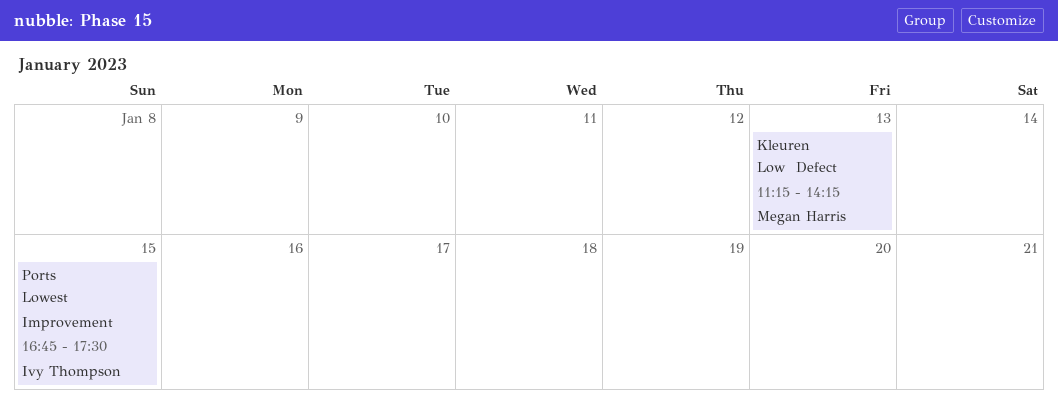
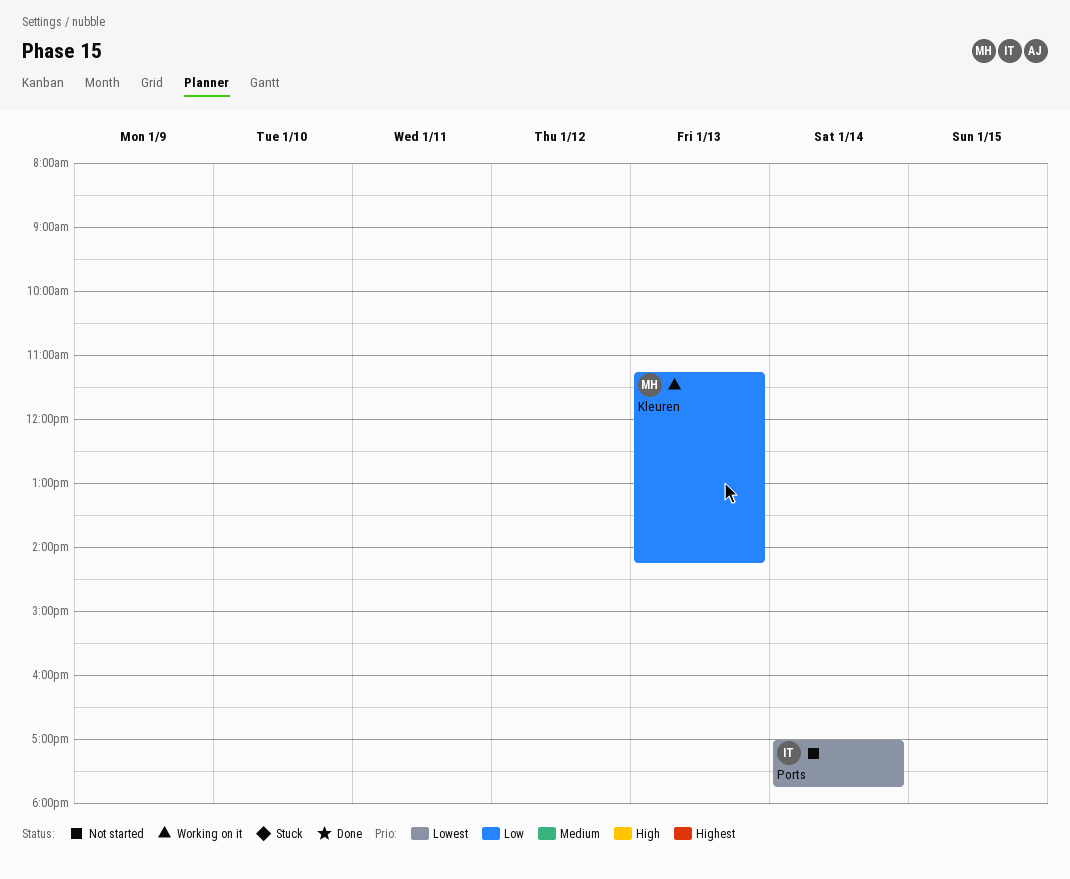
Ports, day: Jan 15 -> Jan 14
Ports, begins: 16:45 -> 17:00
Ports, ends: 17:30 -> 17:45

